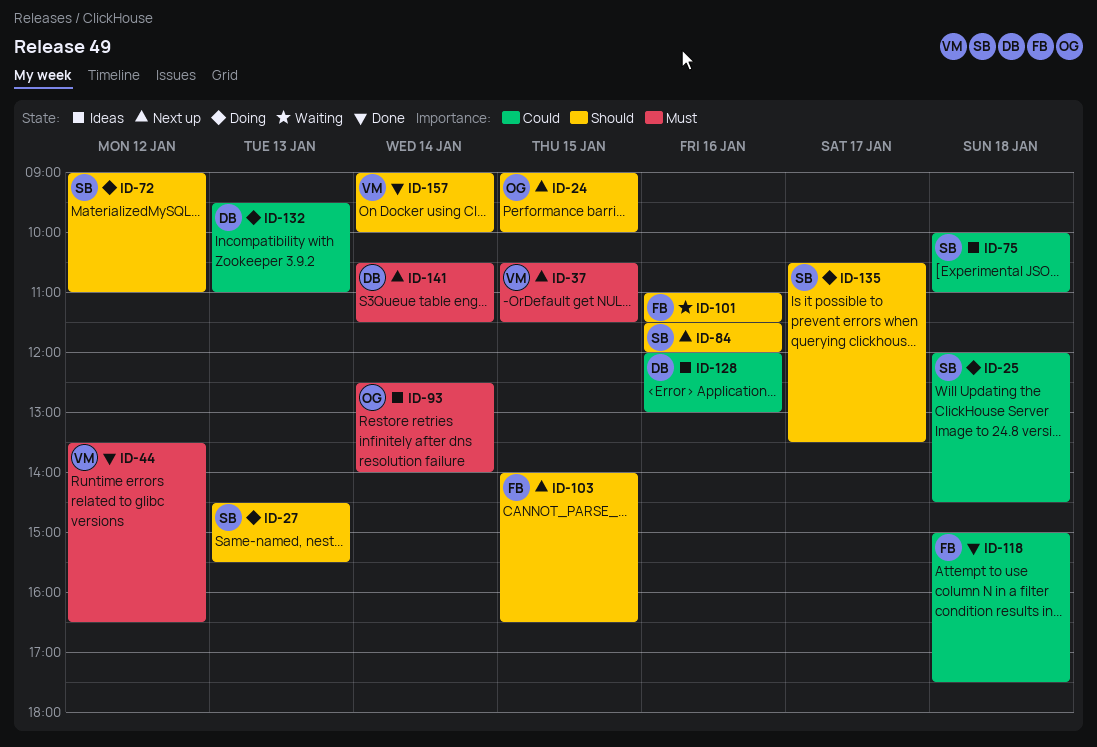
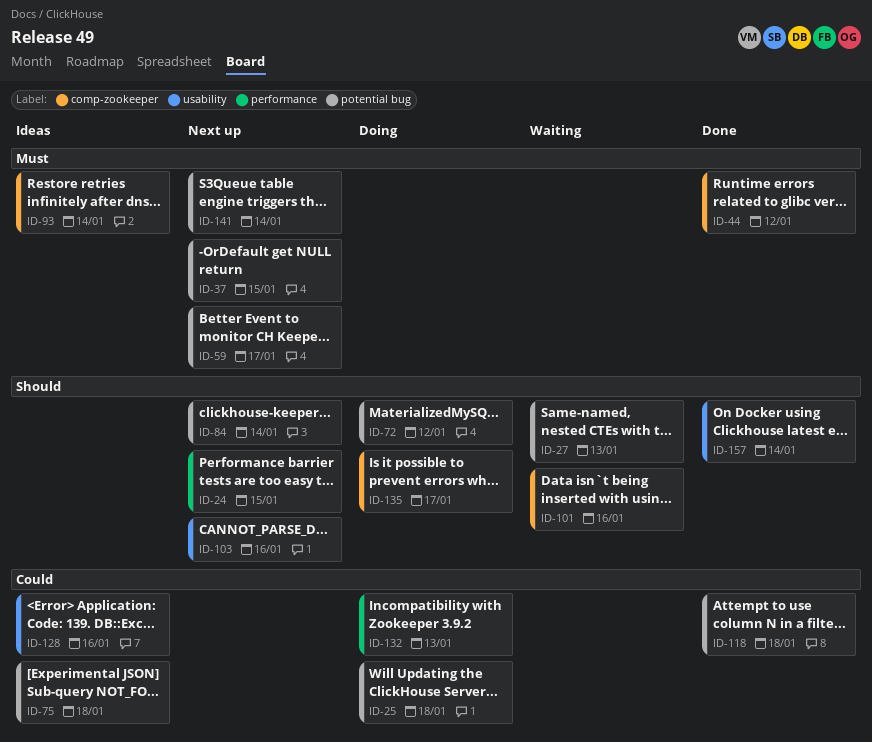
ID-27, status: Doing -> Waiting
ID-59: none -> present
ID-84, day: Jan 16 -> Jan 14
ID-103, day: Jan 15 -> Jan 16

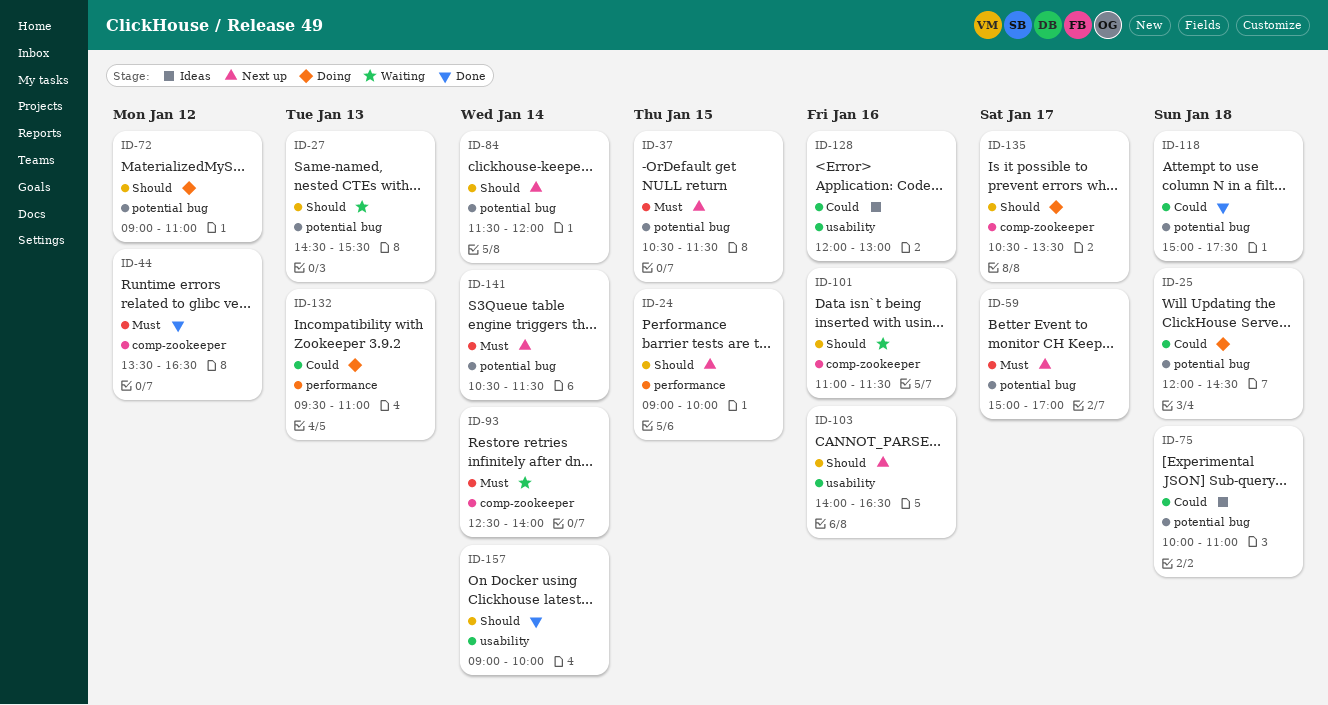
ID-93, status: Ideas -> Waiting

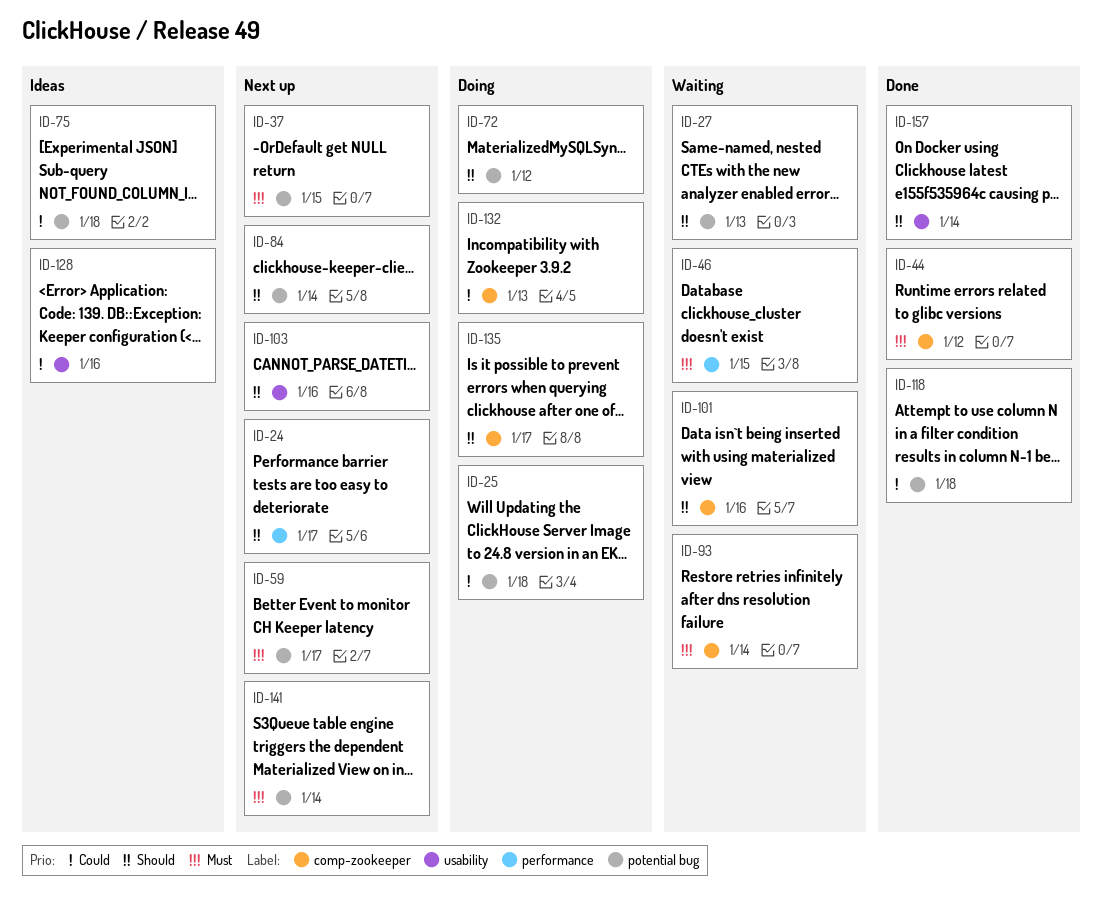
ID-24, day: Jan 15 -> Jan 17
ID-46: none -> present
ID-132, label: performance -> comp-zookeeper

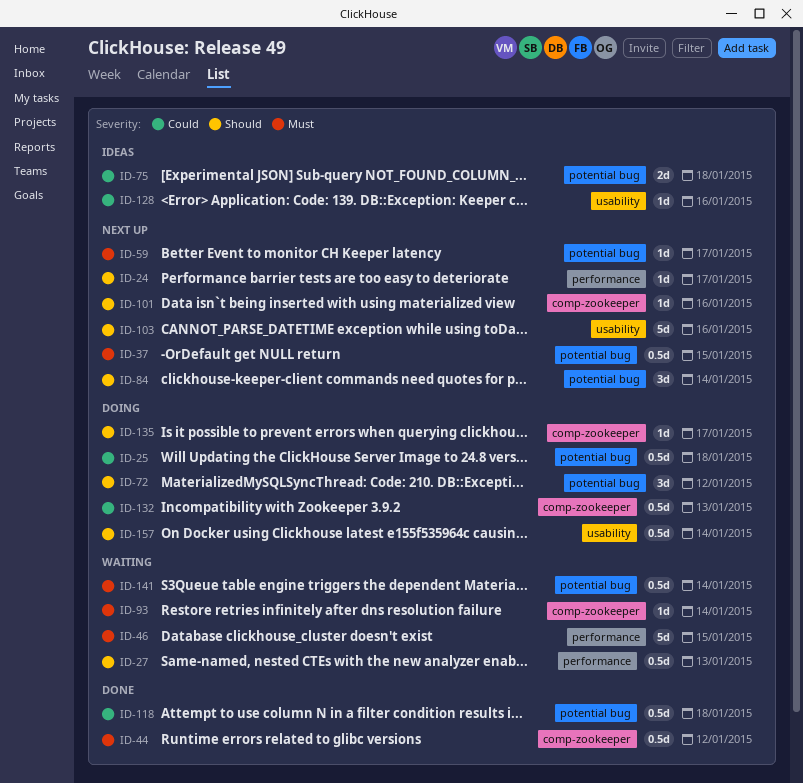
ID-27, label: potential bug -> performance
ID-101, status: Waiting -> Next up
ID-141, status: Next up -> Waiting
ID-157, status: Done -> Doing

